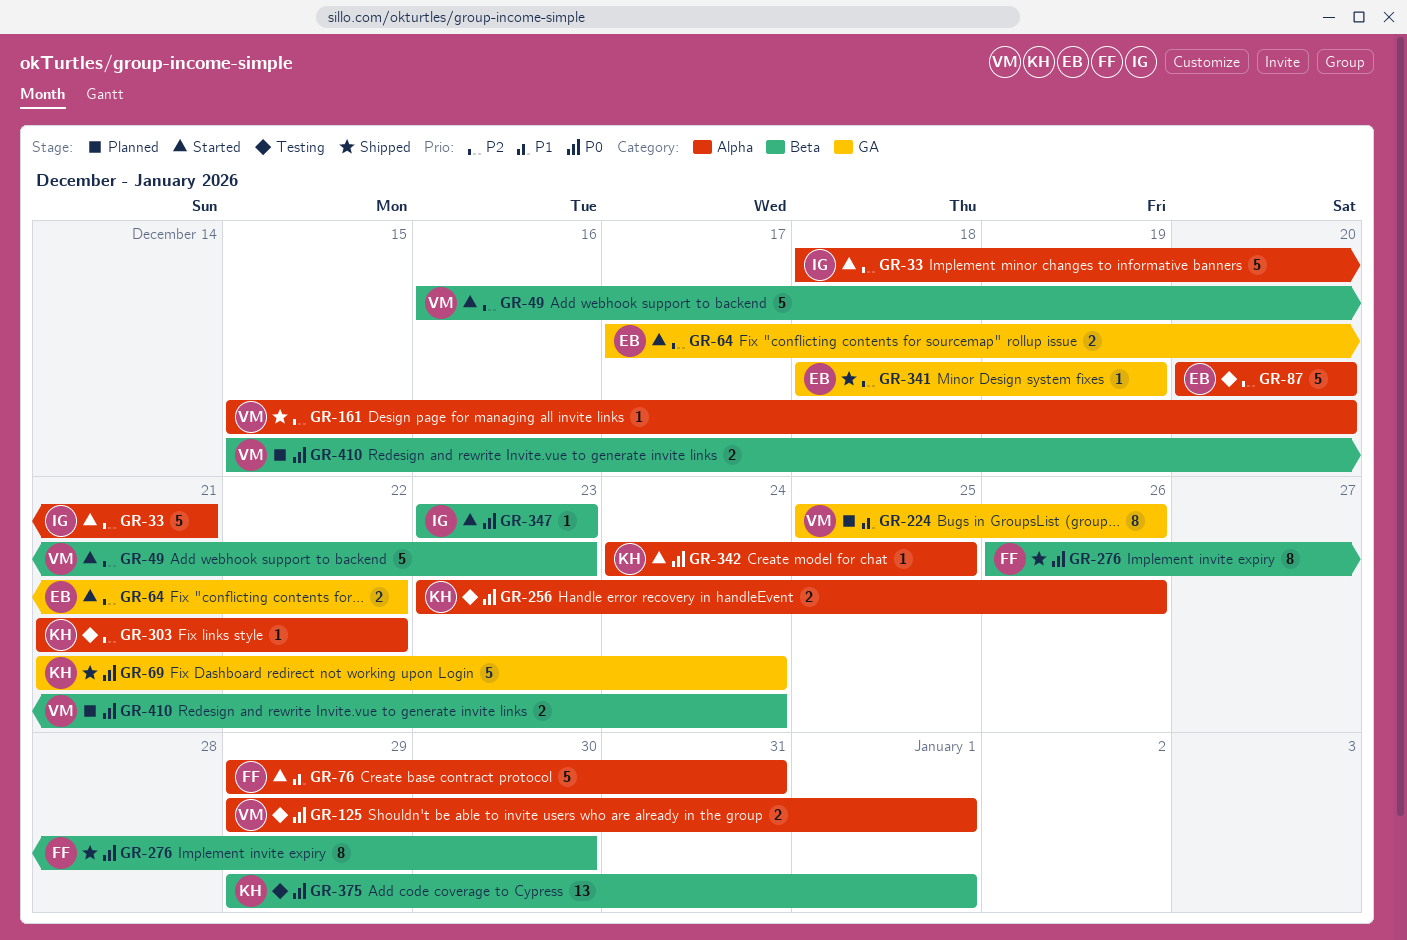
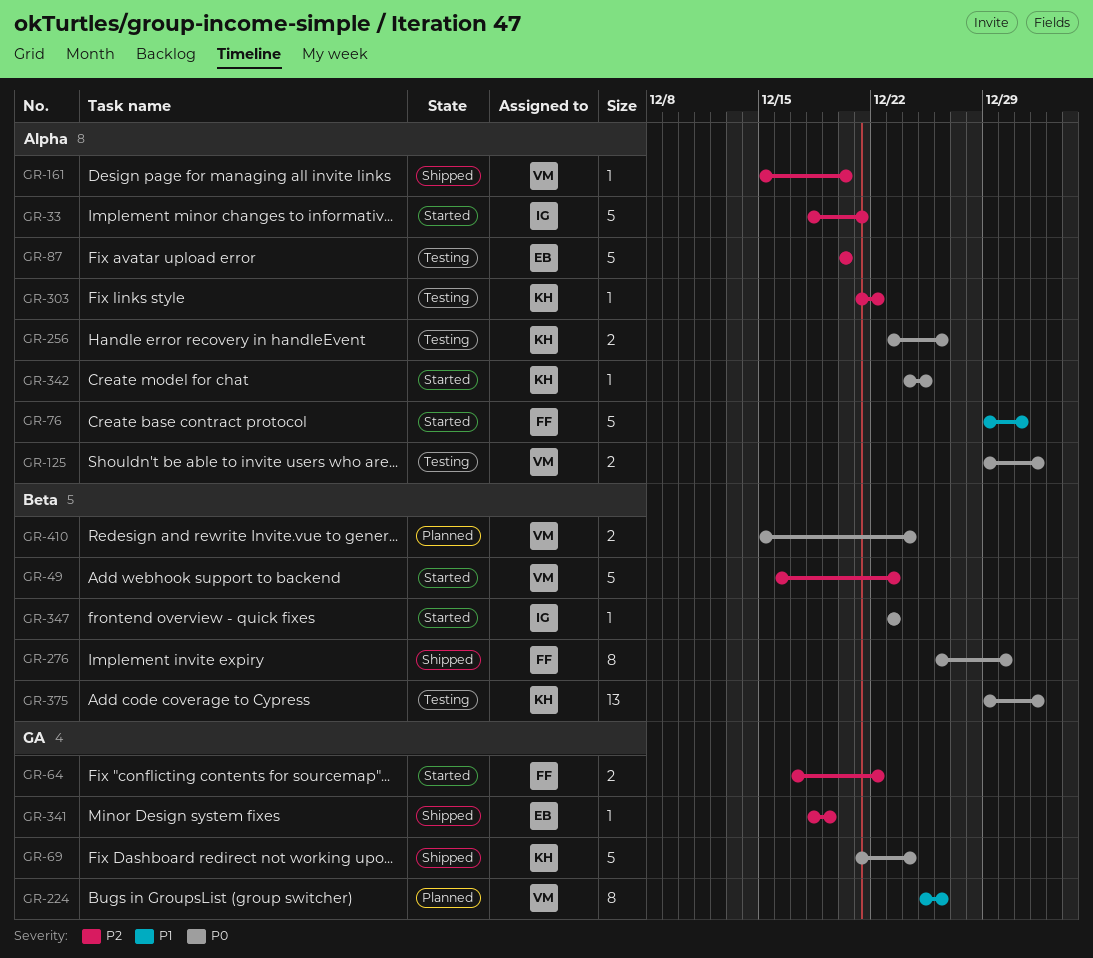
GR-64, owner: EB -> FF

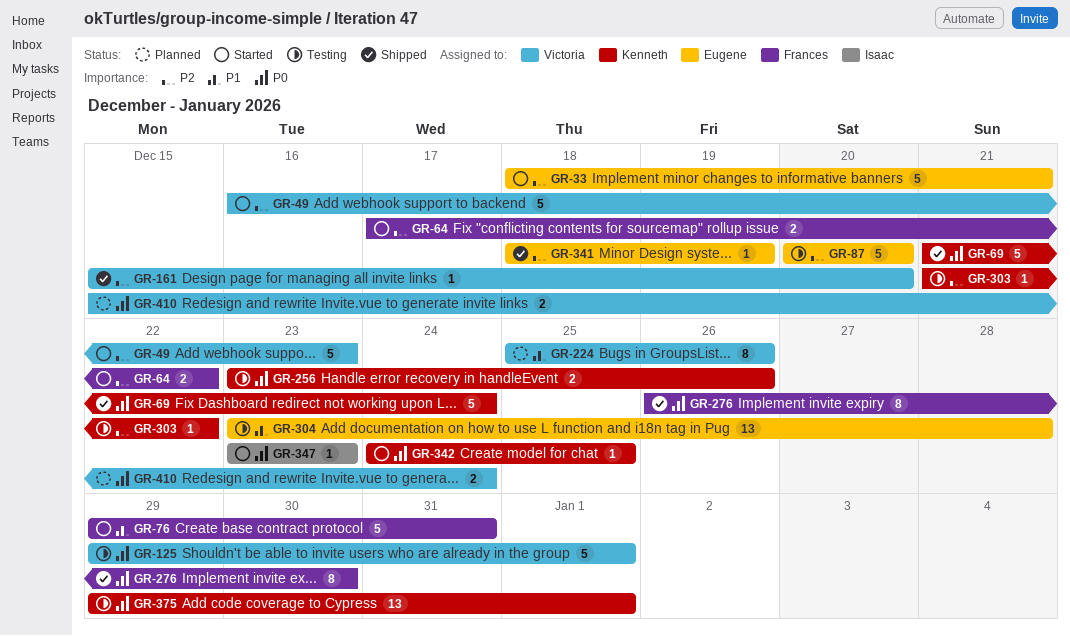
GR-33, owner: Isaac -> Eugene
GR-125, estimate: 2 -> 5
GR-304: none -> present

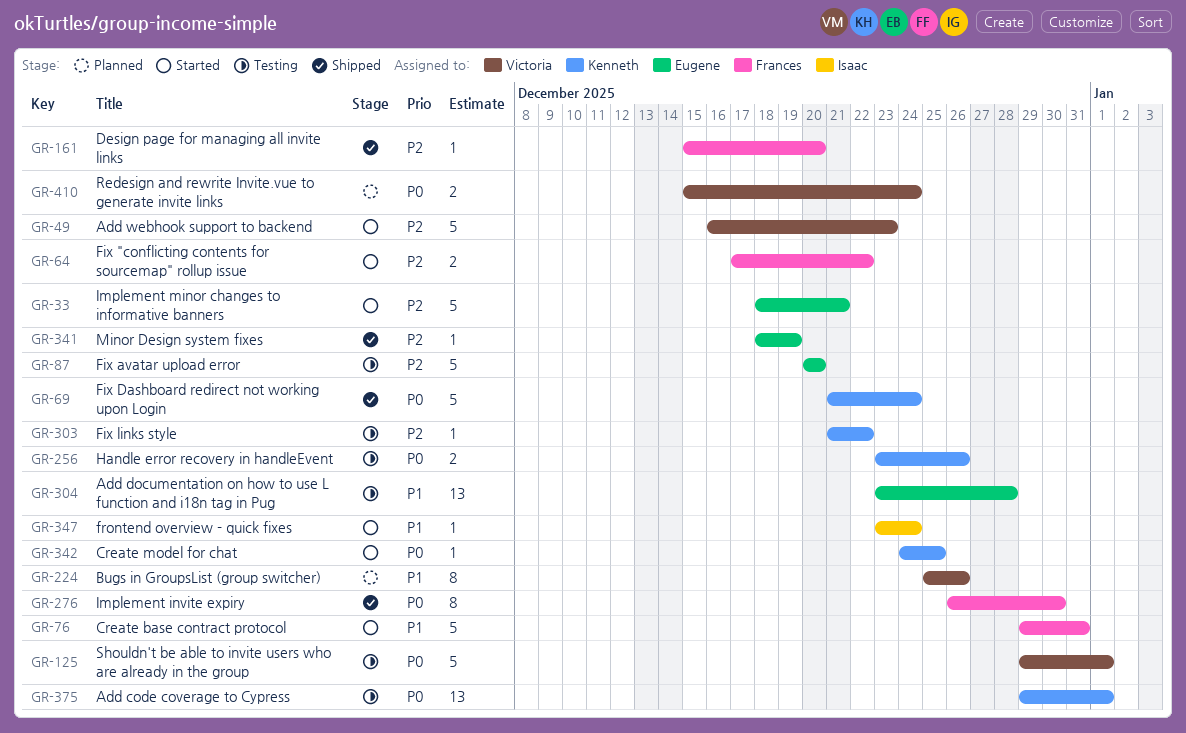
GR-161, owner: Victoria -> Frances
GR-347, priority: P0 -> P1
GR-347, due: Dec 23 -> Dec 24

